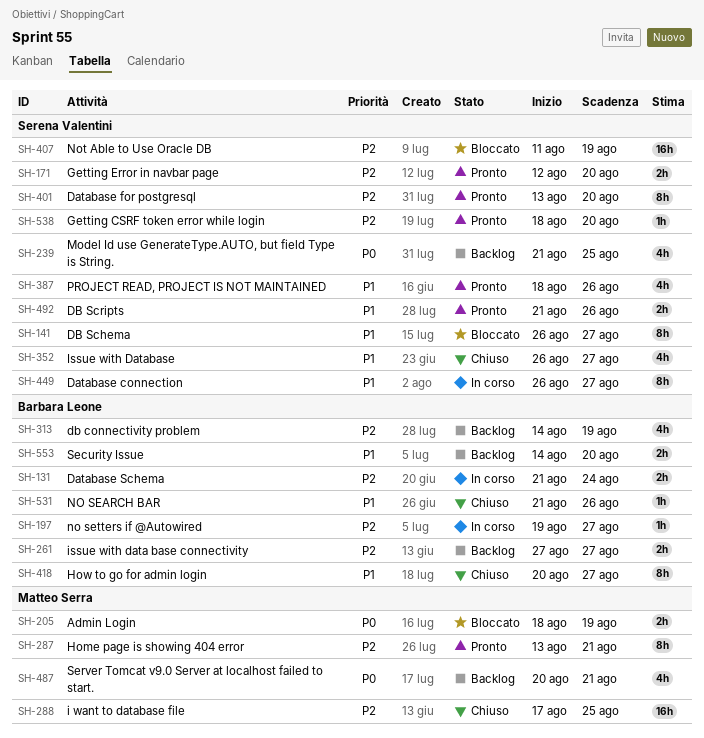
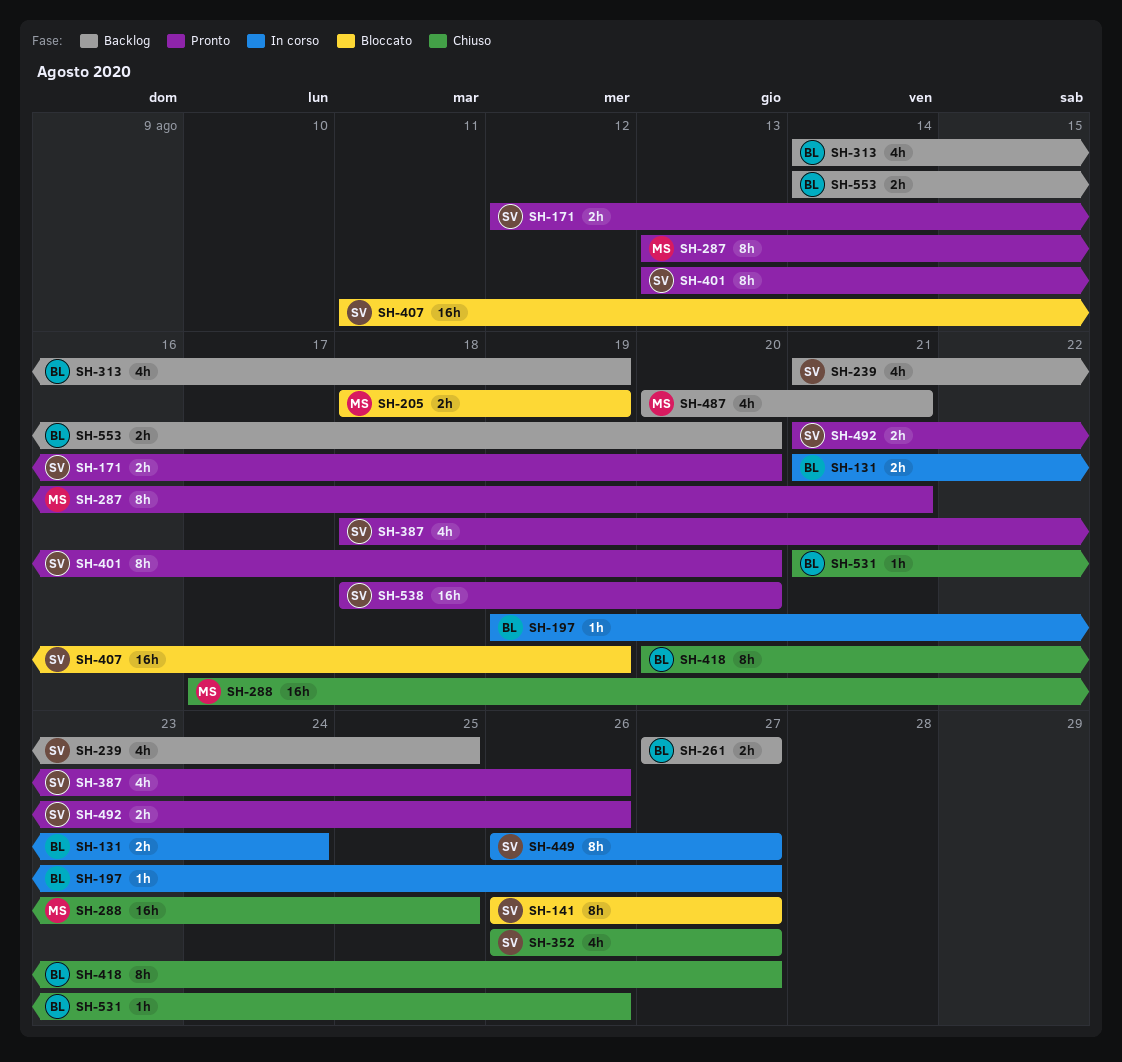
SH-538, estimate: 1h -> 16h

